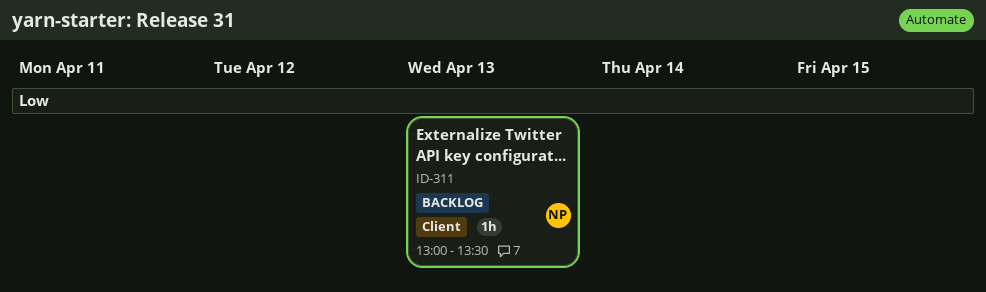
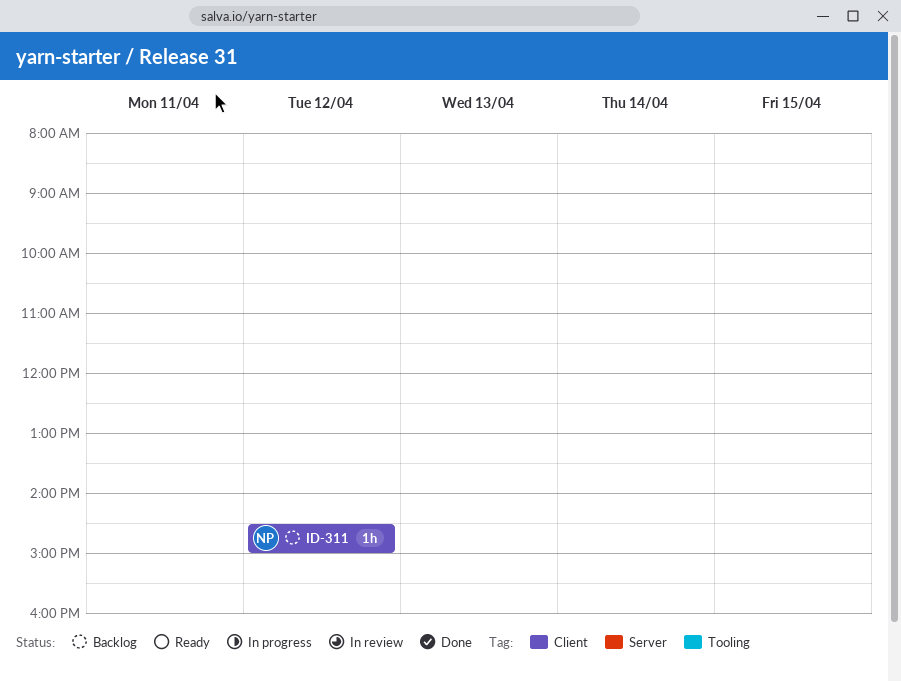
ID-311, day: Apr 13 -> Apr 12
ID-311, begins: 13:00 -> 14:30
ID-311, ends: 13:30 -> 15:00

